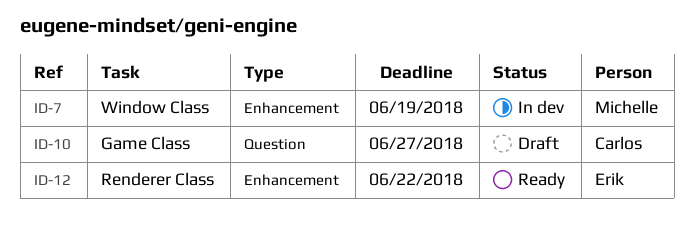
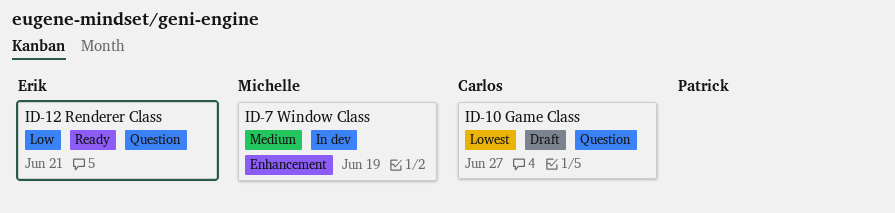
ID-12, label: Enhancement -> Question
ID-12, due: Jun 22 -> Jun 21

